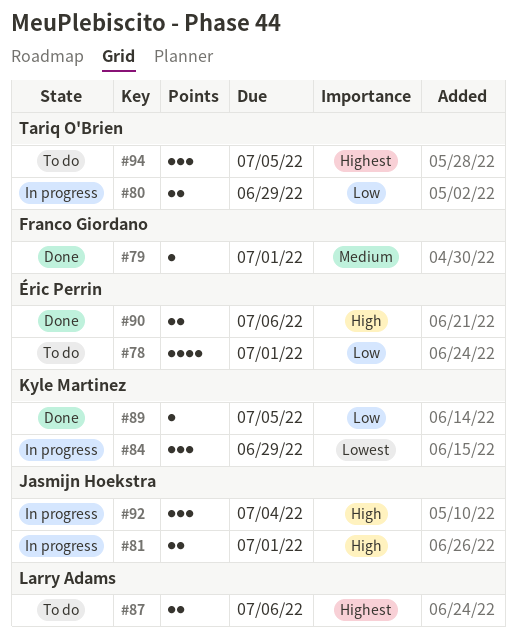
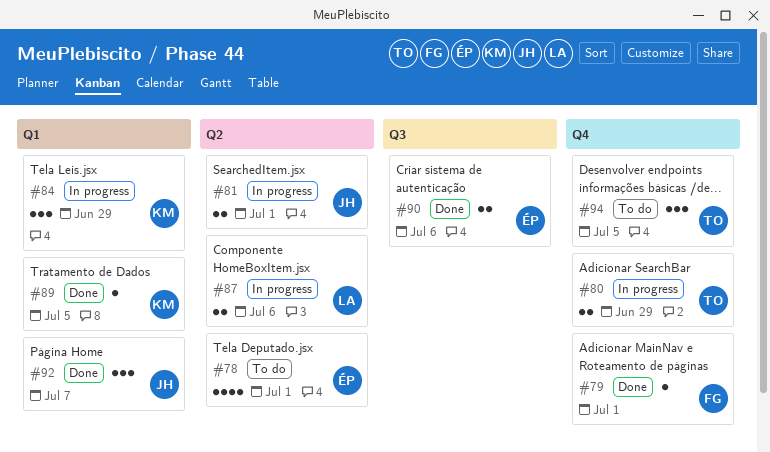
#87, status: To do -> In progress
#92, status: In progress -> Done
#92, due: Jul 4 -> Jul 7

